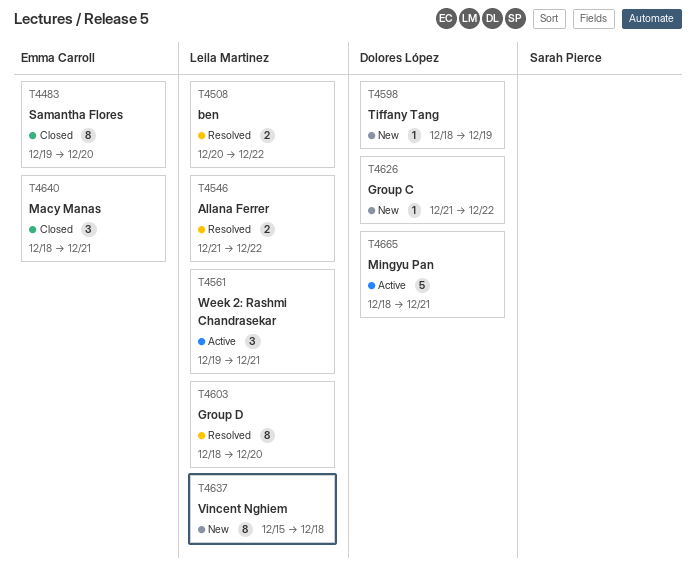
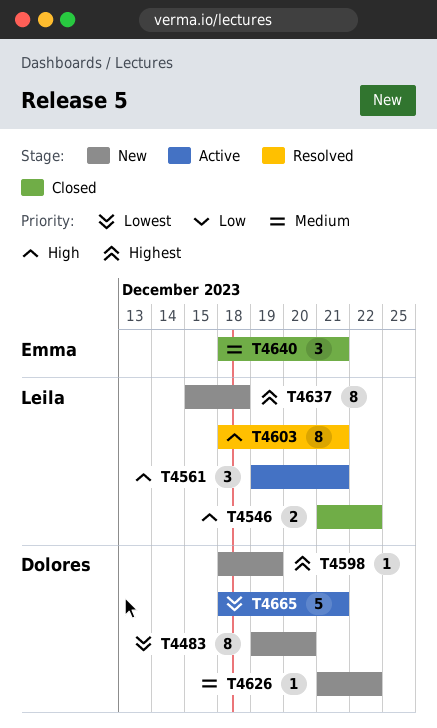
T4483, status: Closed -> New
T4483, owner: Emma Carroll -> Dolores López
T4508: present -> none
T4546, status: Resolved -> Closed
T4603, due: Dec 20 -> Dec 21

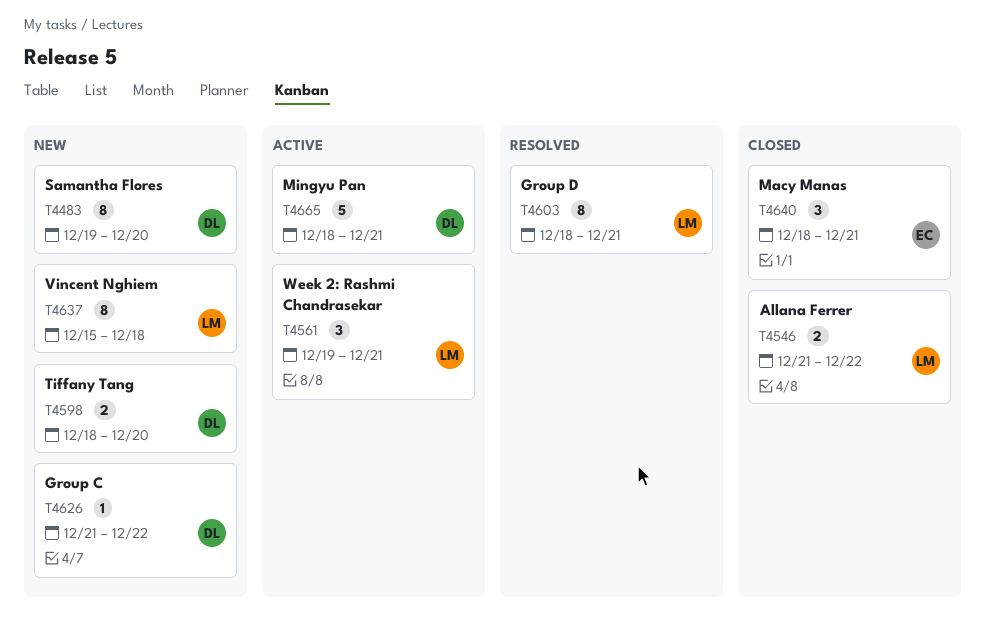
T4598, estimate: 1 -> 2
T4598, due: Dec 19 -> Dec 20

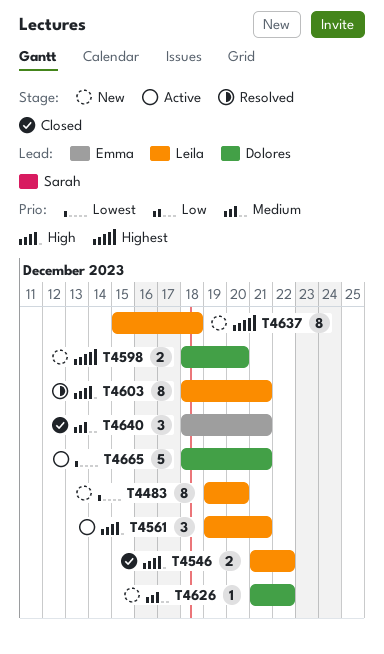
T4483, owner: Dolores -> Leila

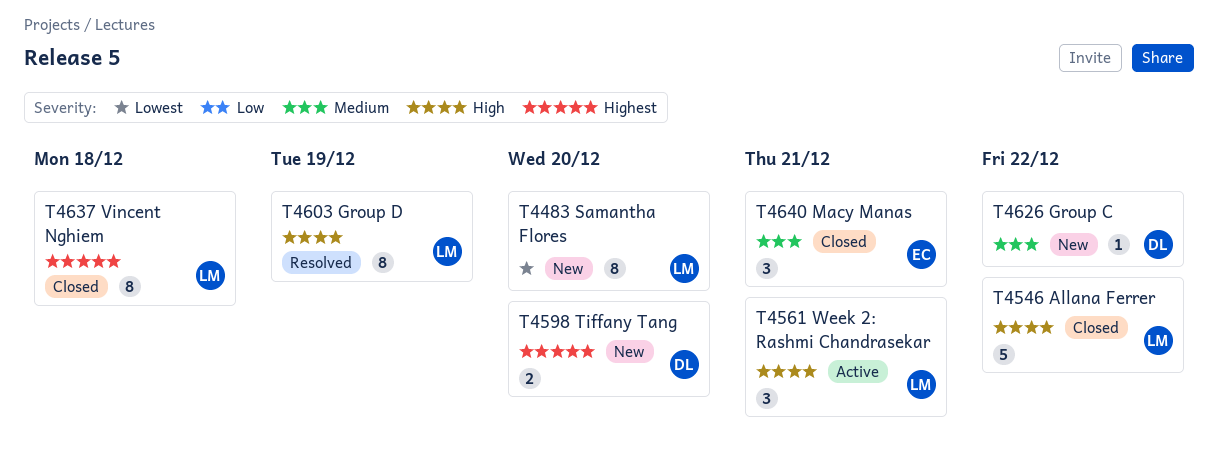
T4546, estimate: 2 -> 5
T4603, due: Dec 21 -> Dec 19
T4637, status: New -> Closed
T4665: present -> none

